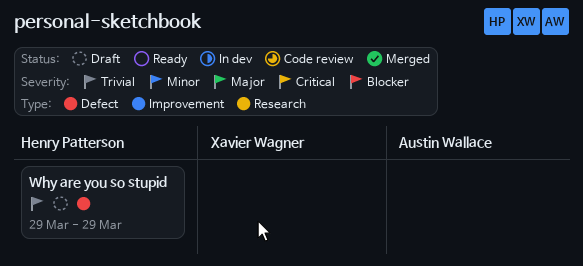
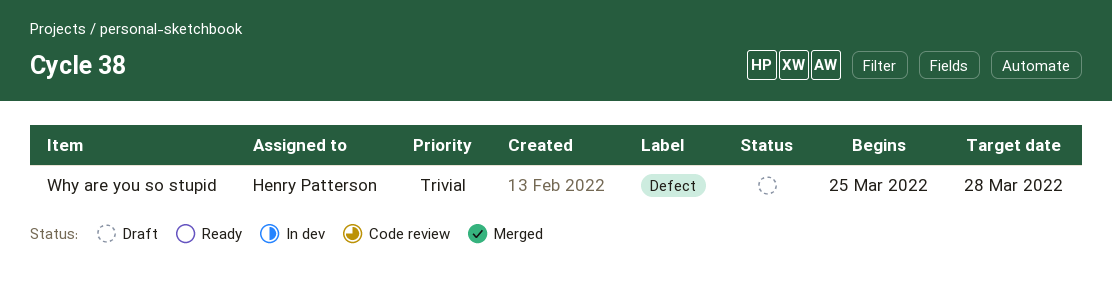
Why are you so stupid, start: Mar 29 -> Mar 25
Why are you so stupid, due: Mar 29 -> Mar 28

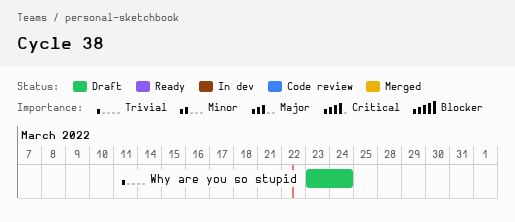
Why are you so stupid, start: Mar 25 -> Mar 23
Why are you so stupid, due: Mar 28 -> Mar 24

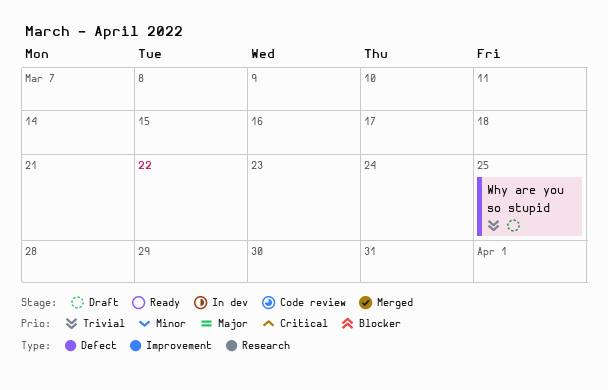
Why are you so stupid, due: Mar 24 -> Mar 25

